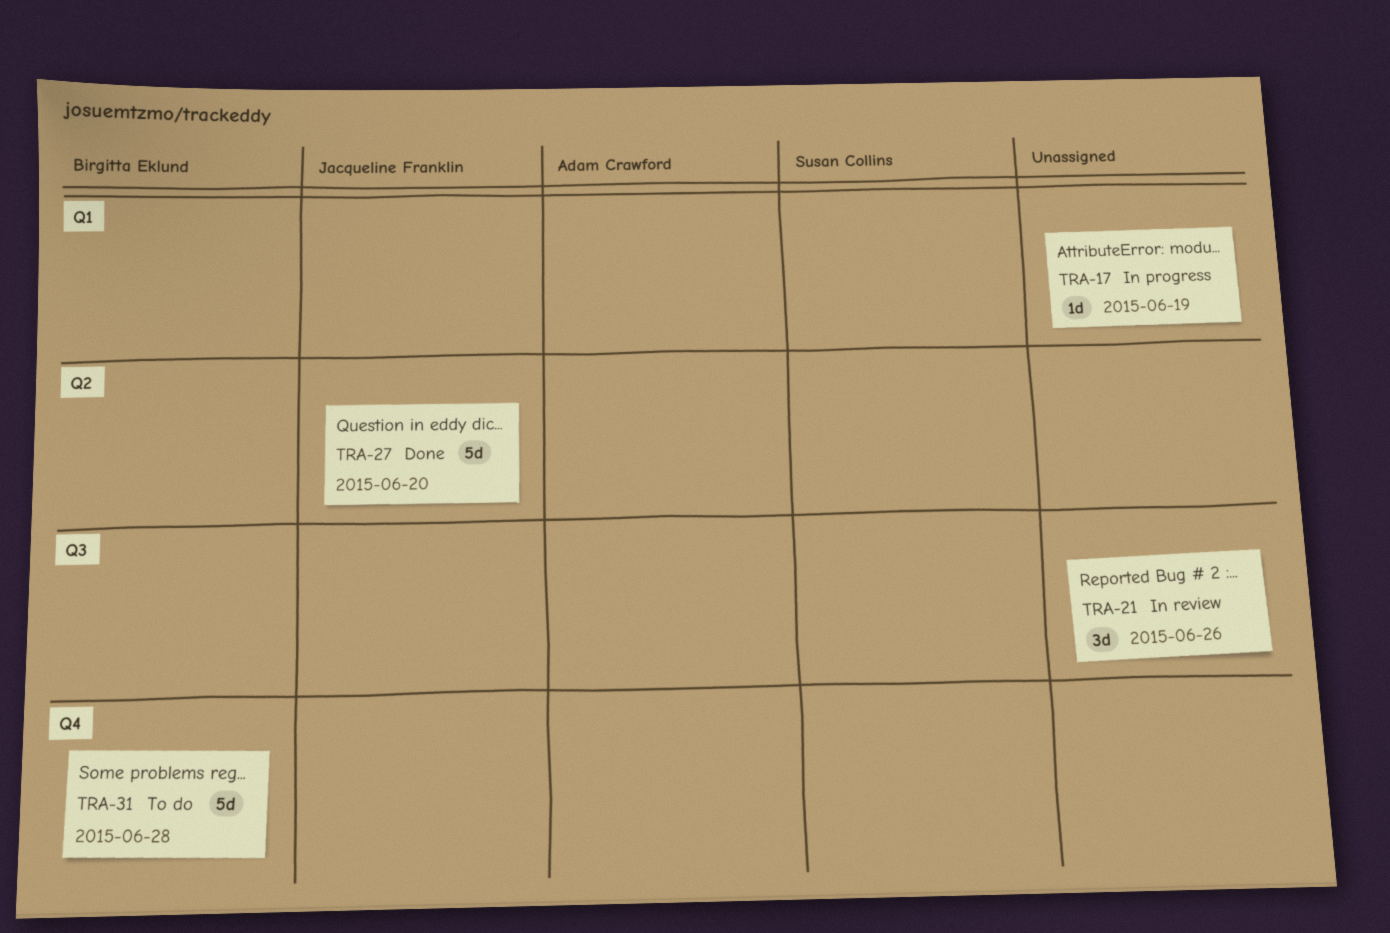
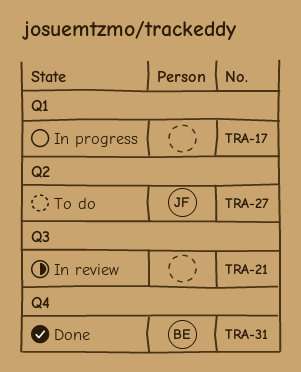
TRA-27, status: Done -> To do
TRA-31, status: To do -> Done

